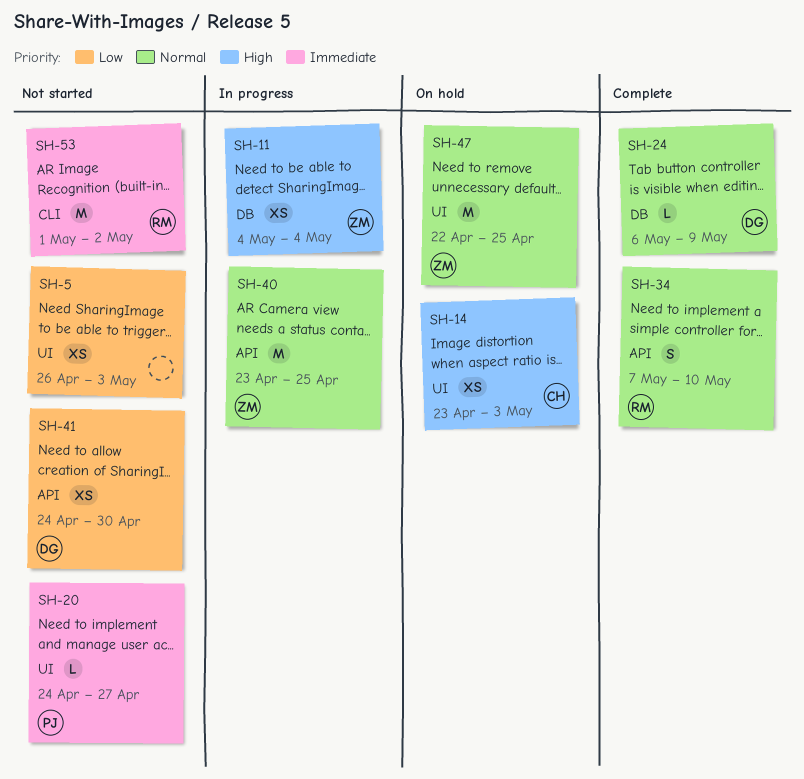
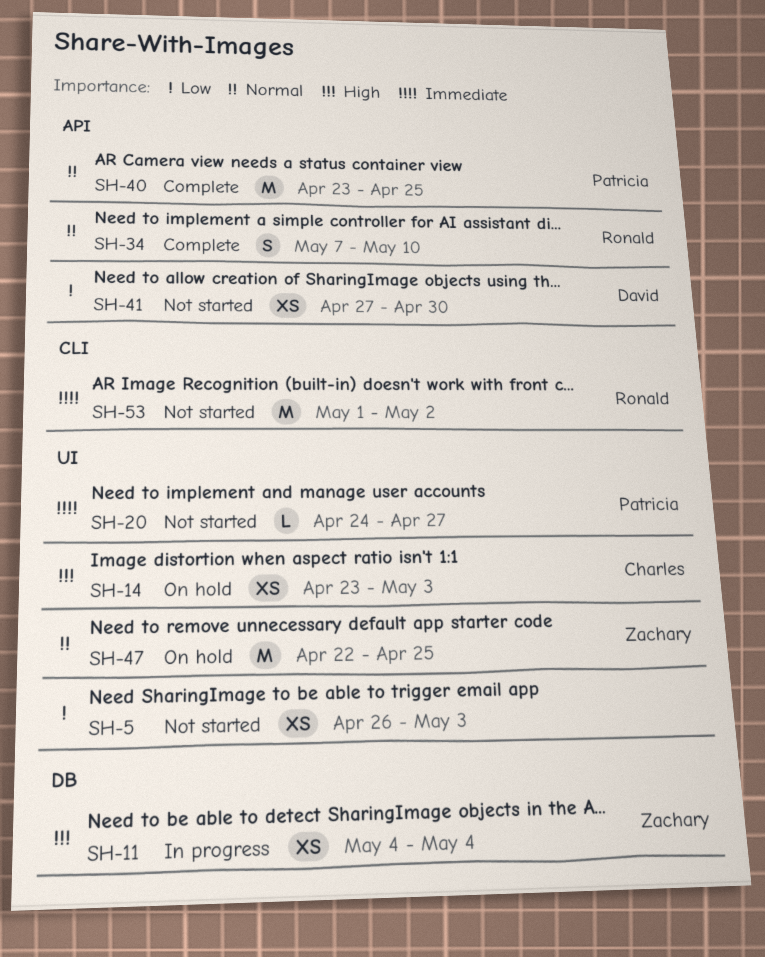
SH-24: present -> none
SH-40, status: In progress -> Complete
SH-40, owner: Zachary -> Patricia
SH-41, start: Apr 24 -> Apr 27

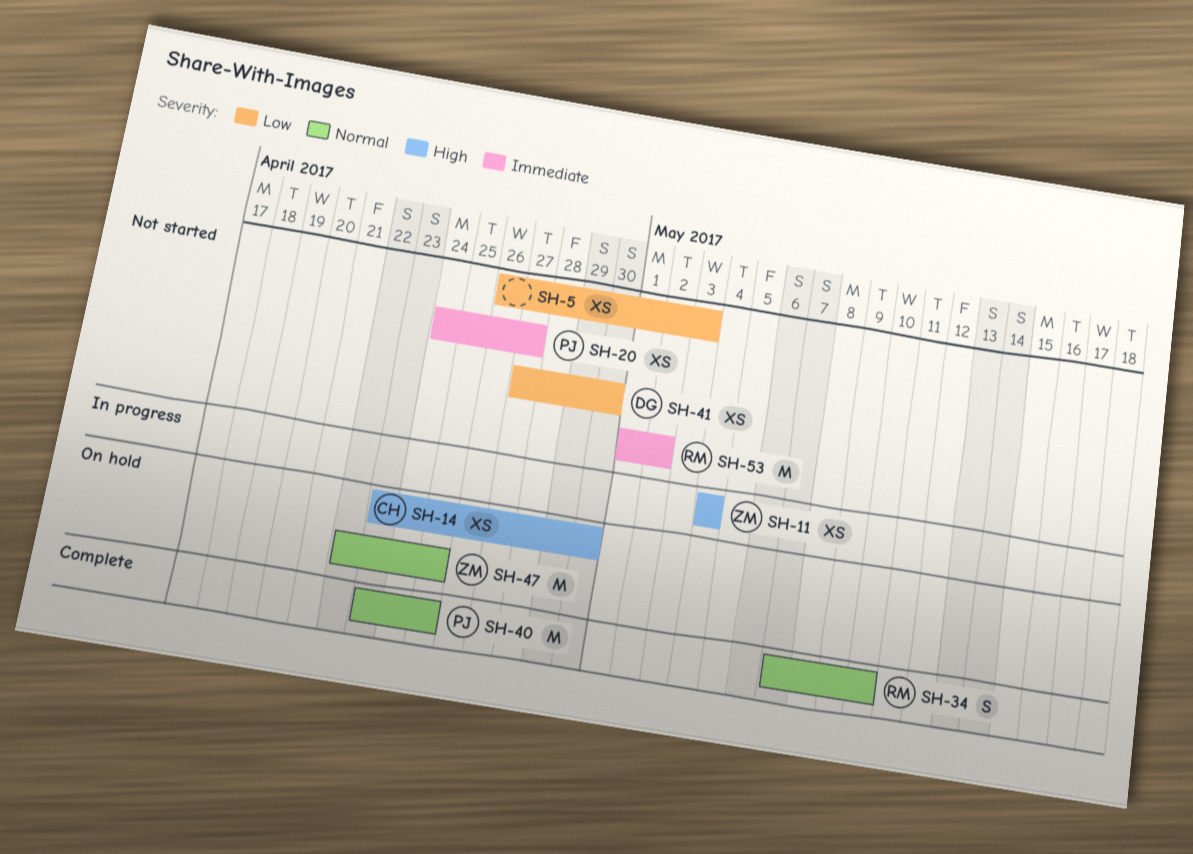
SH-14, due: May 3 -> Apr 30
SH-20, estimate: L -> XS

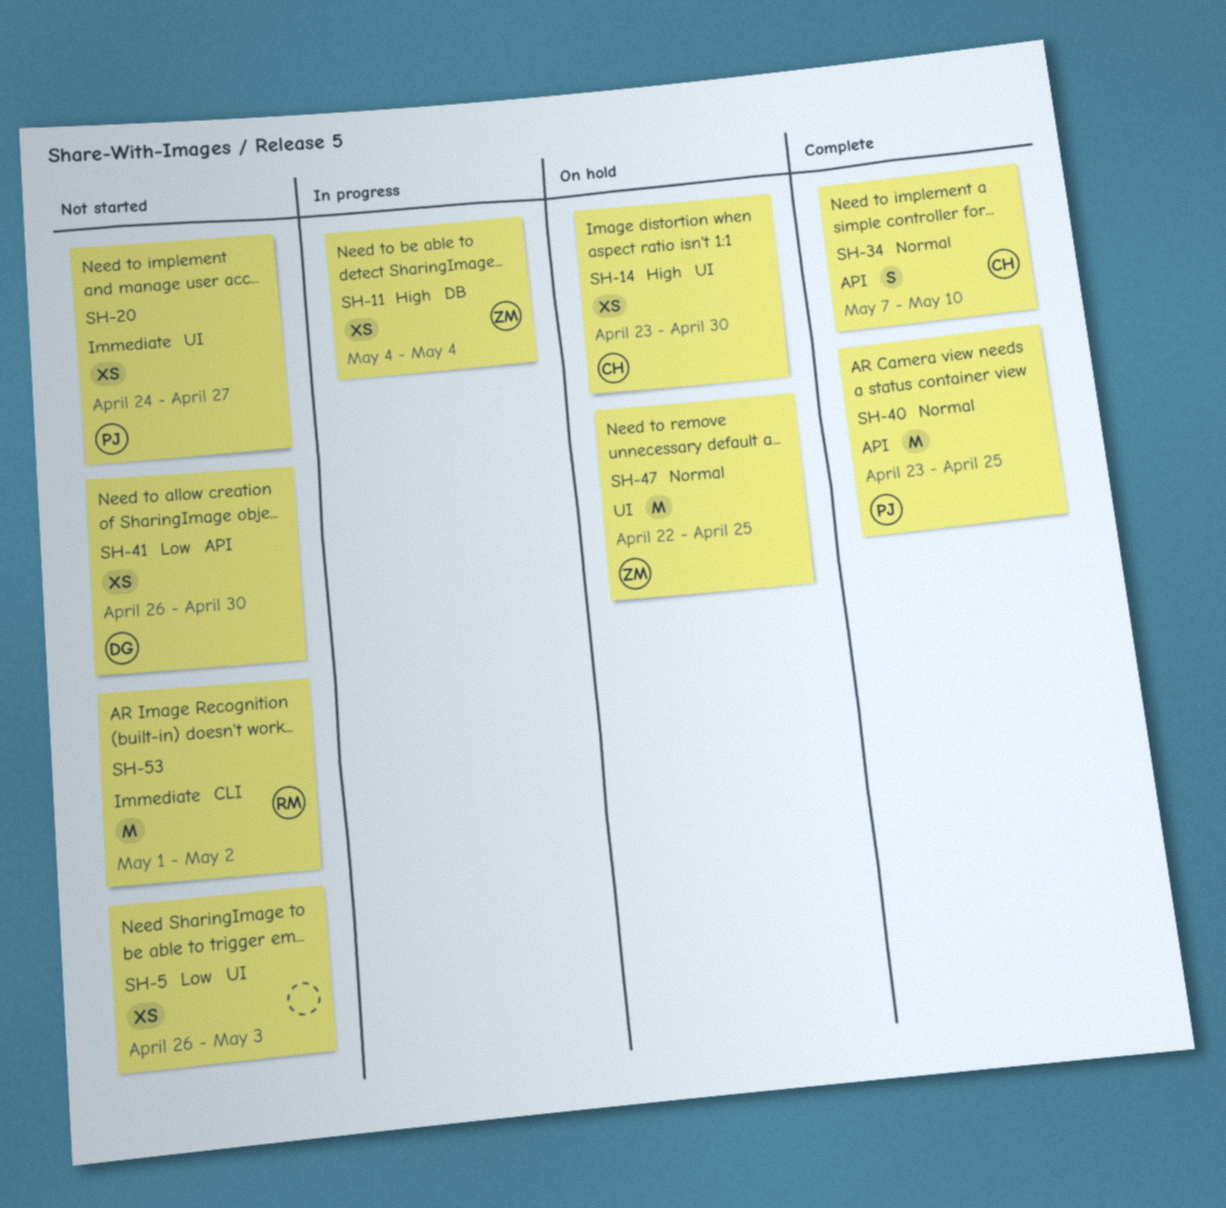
SH-34, owner: RM -> CH
SH-41, start: Apr 27 -> Apr 26

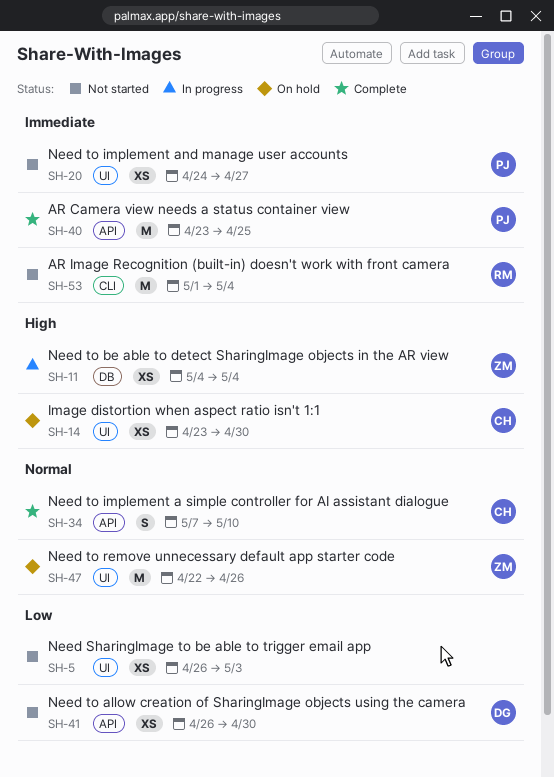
SH-40, priority: Normal -> Immediate
SH-47, due: Apr 25 -> Apr 26
SH-53, due: May 2 -> May 4

